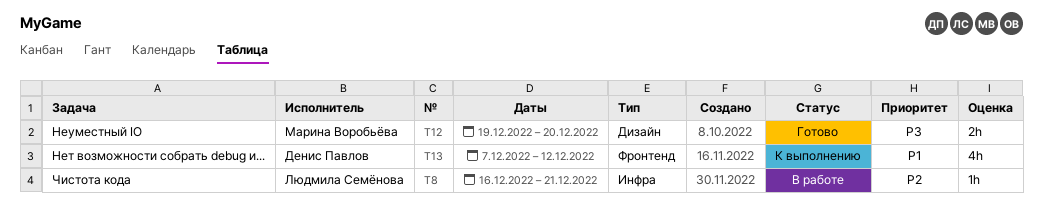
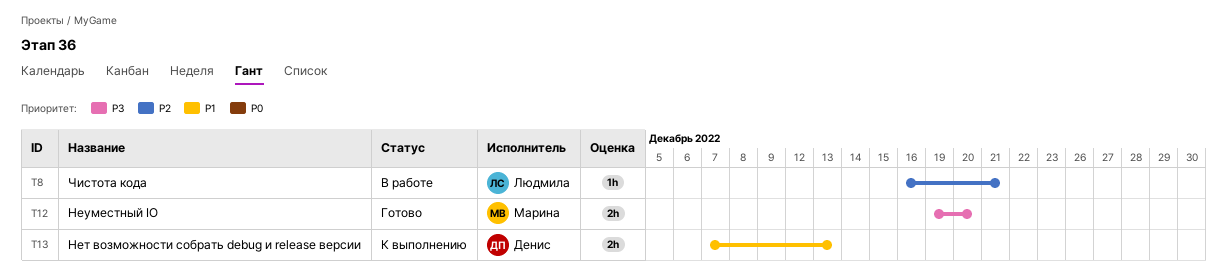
T13, estimate: 4h -> 2h
T13, due: Dec 12 -> Dec 13

